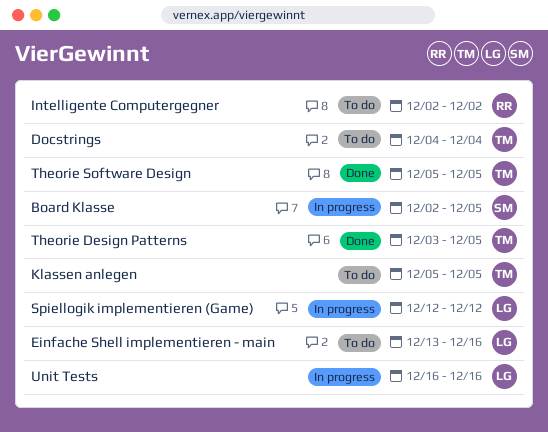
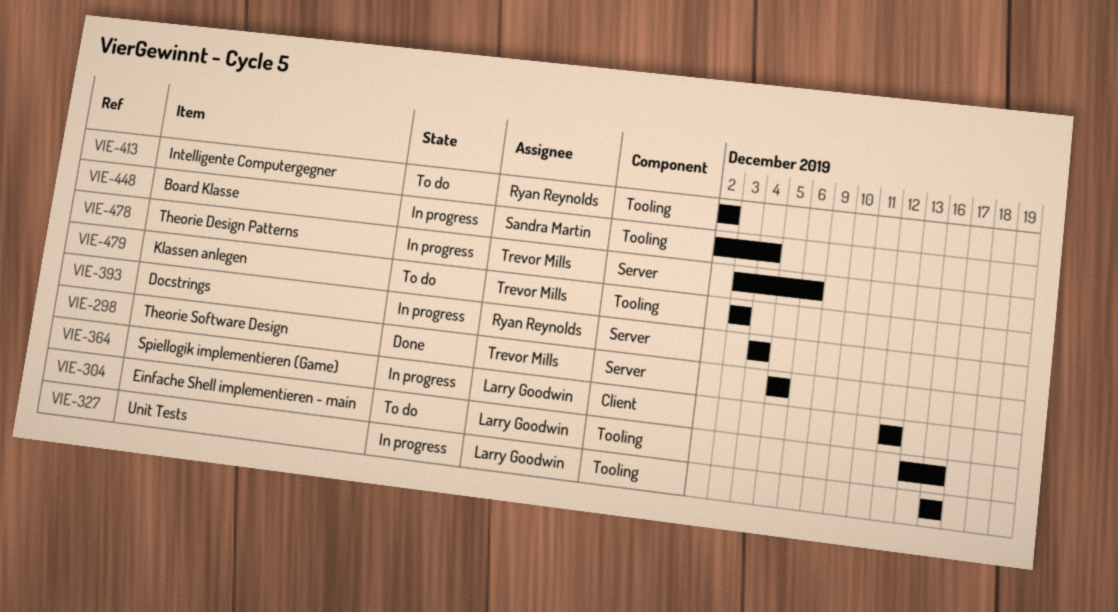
Board Klasse, due: Dec 5 -> Dec 4
Docstrings, status: To do -> In progress
Docstrings, owner: Trevor Mills -> Ryan Reynolds
Klassen anlegen, start: Dec 5 -> Dec 3
Klassen anlegen, due: Dec 5 -> Dec 3
Theorie Design Patterns, status: Done -> In progress
Theorie Design Patterns, due: Dec 5 -> Dec 6

